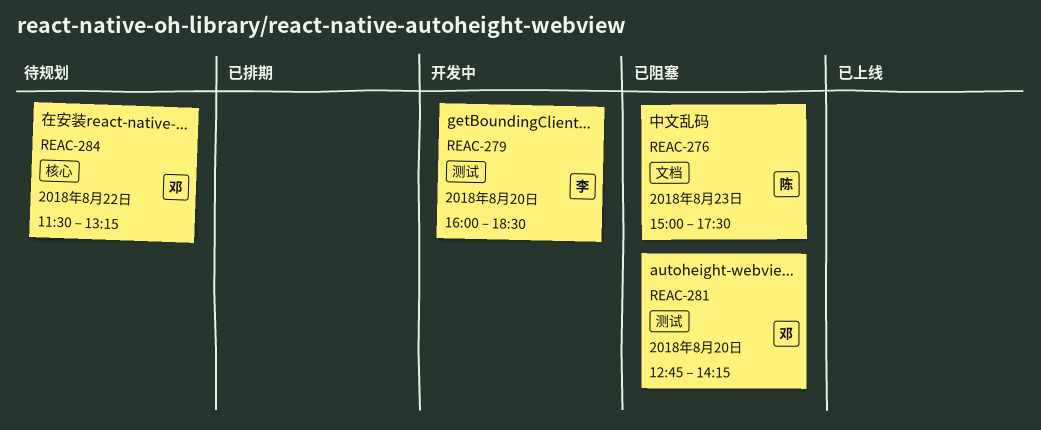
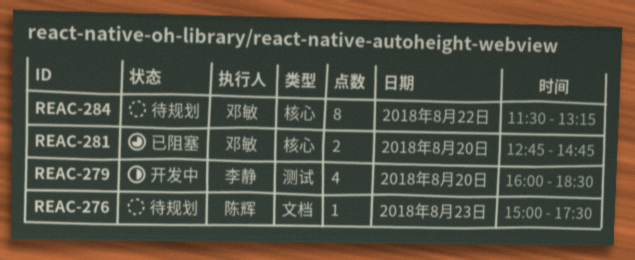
REAC-276, status: 已阻塞 -> 待规划
REAC-281, label: 测试 -> 核心
REAC-281, ends: 14:15 -> 14:45

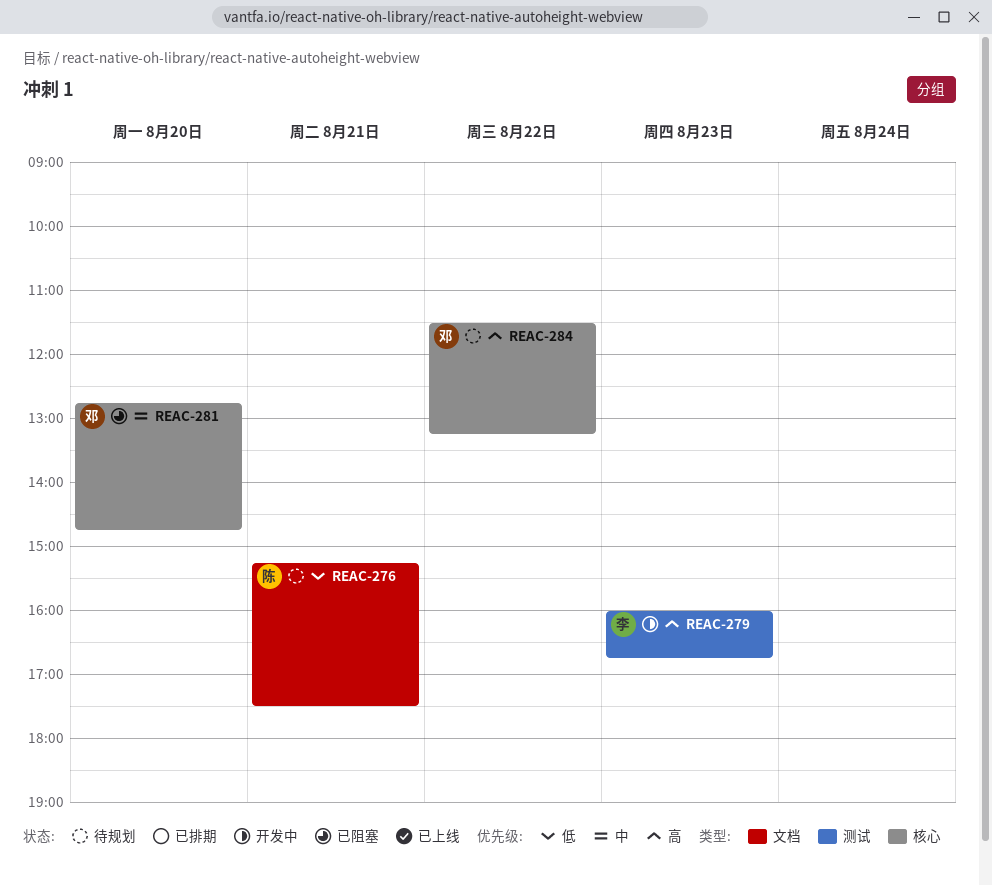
REAC-276, day: Aug 23 -> Aug 21
REAC-276, begins: 15:00 -> 15:15
REAC-279, day: Aug 20 -> Aug 23
REAC-279, ends: 18:30 -> 16:45

